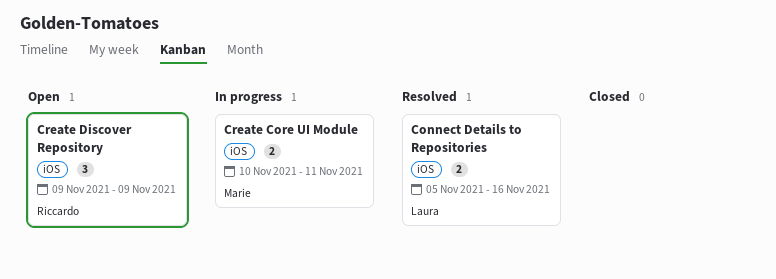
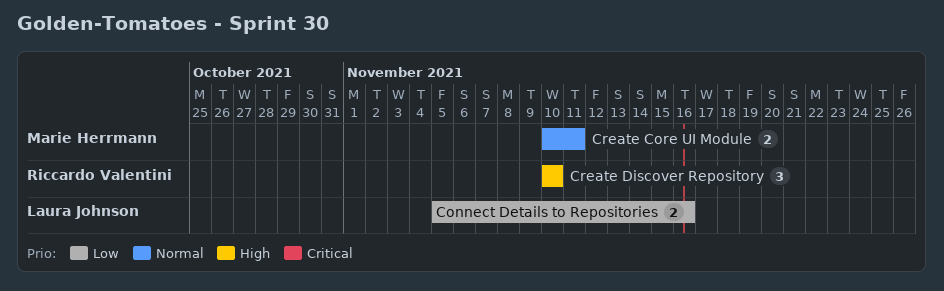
Create Discover Repository, start: Nov 9 -> Nov 10
Create Discover Repository, due: Nov 9 -> Nov 10

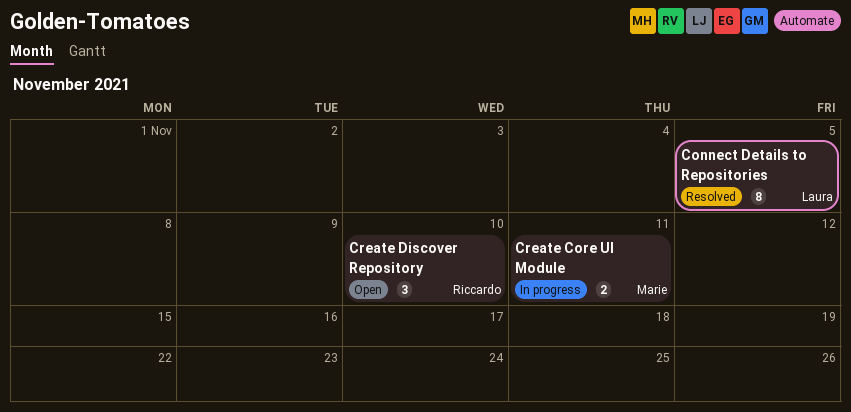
Connect Details to Repositories, estimate: 2 -> 8
Connect Details to Repositories, due: Nov 16 -> Nov 5

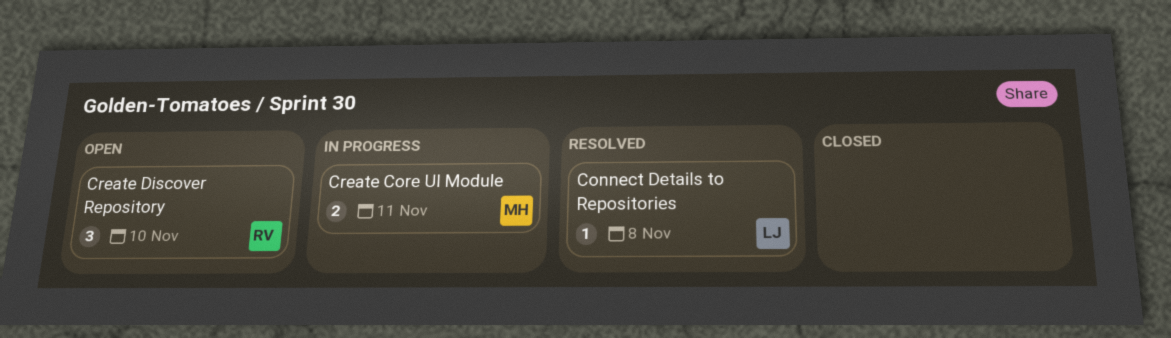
Connect Details to Repositories, estimate: 8 -> 1
Connect Details to Repositories, due: Nov 5 -> Nov 8

